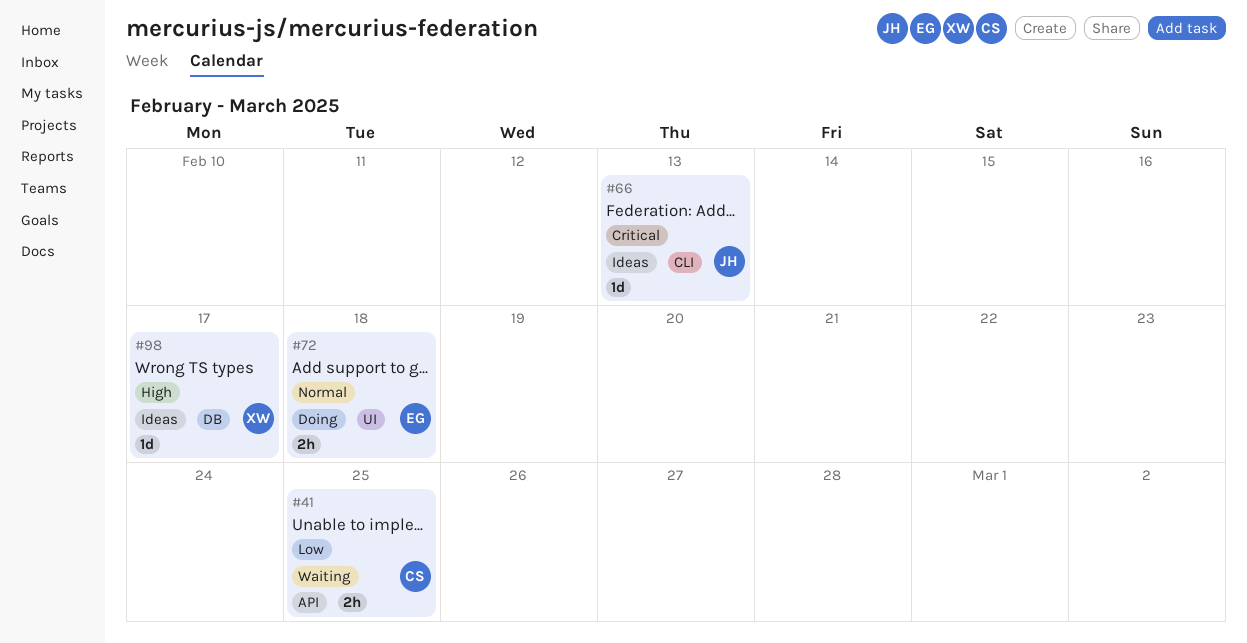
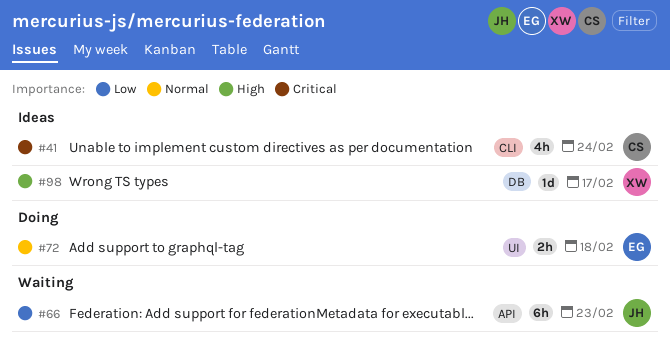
#41, status: Waiting -> Ideas
#41, priority: Low -> Critical
#41, label: API -> CLI
#41, estimate: 2h -> 4h
#41, due: Feb 25 -> Feb 24
#66, status: Ideas -> Waiting
#66, priority: Critical -> Low
#66, label: CLI -> API
#66, estimate: 1d -> 6h
#66, due: Feb 13 -> Feb 23

